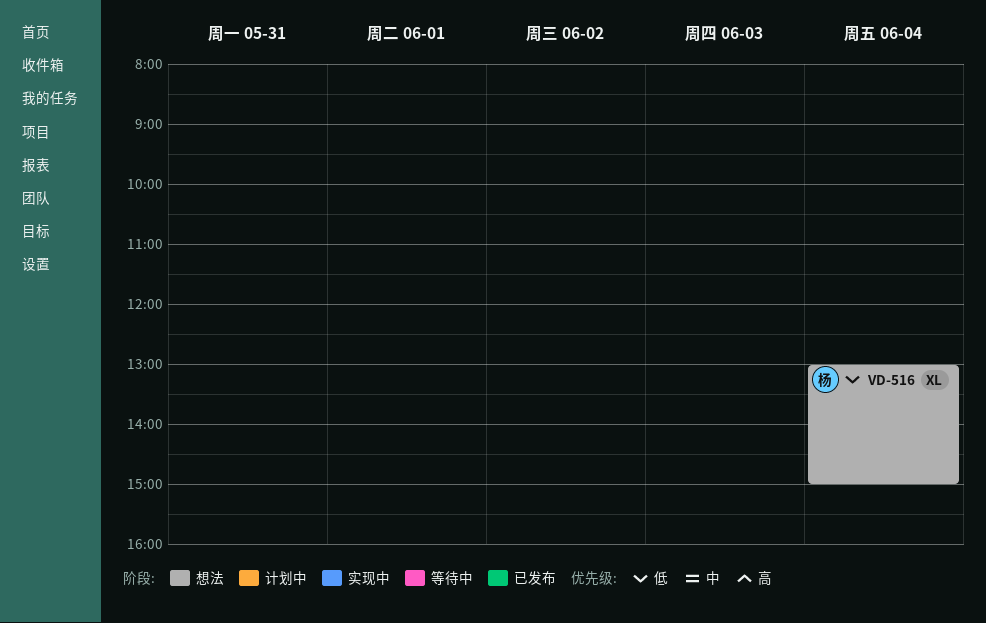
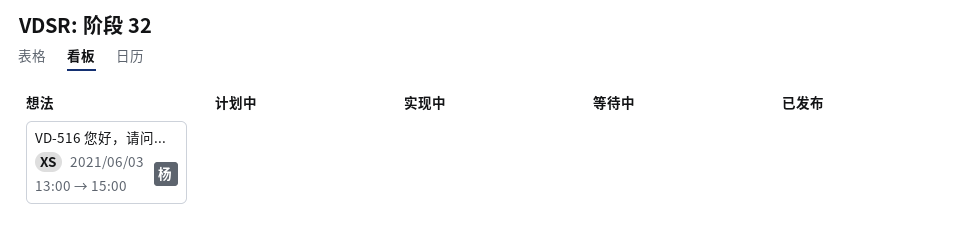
VD-516, estimate: XL -> XS
VD-516, day: Jun 4 -> Jun 3

